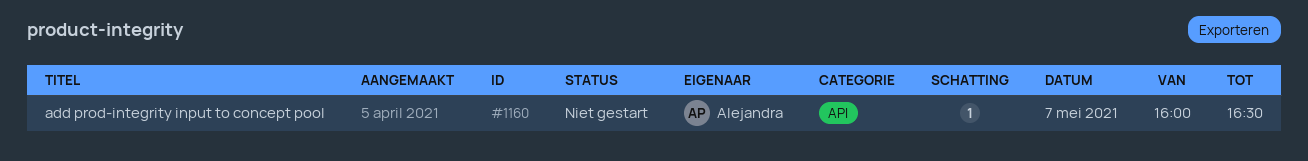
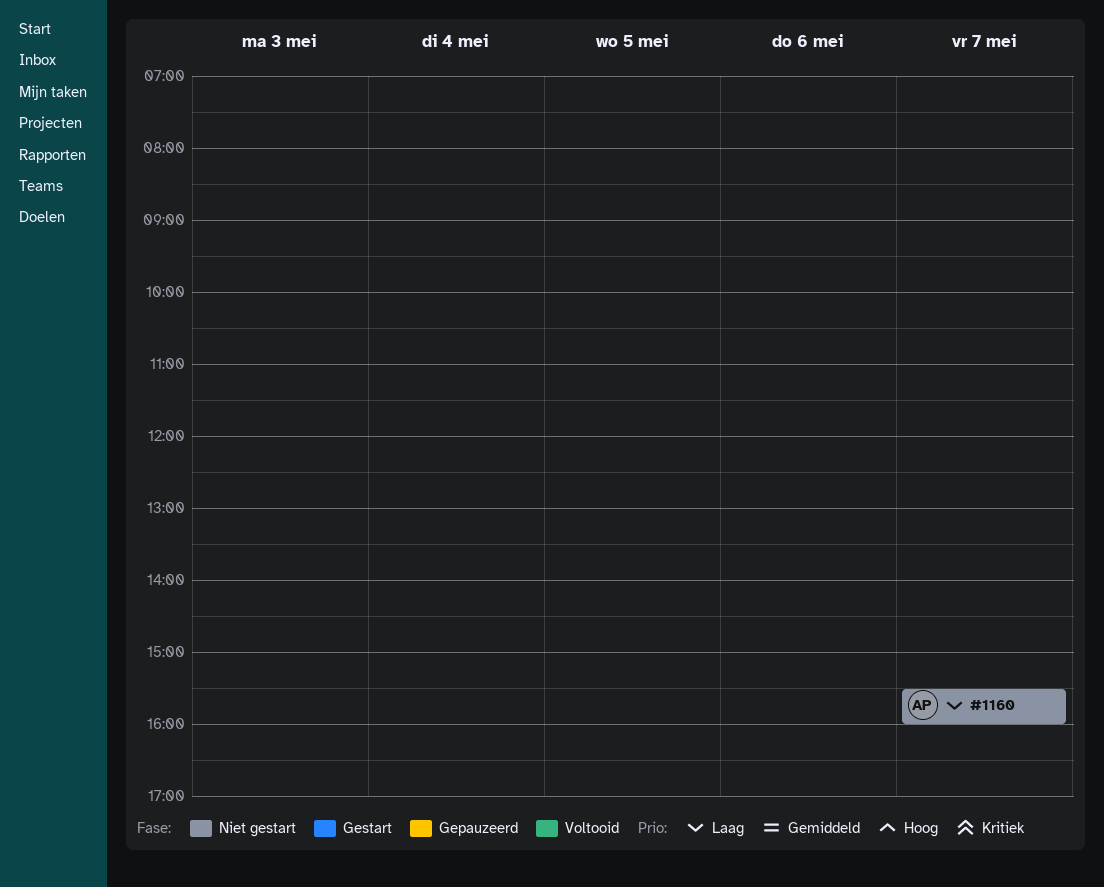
#1160, begins: 16:00 -> 15:30
#1160, ends: 16:30 -> 16:00

